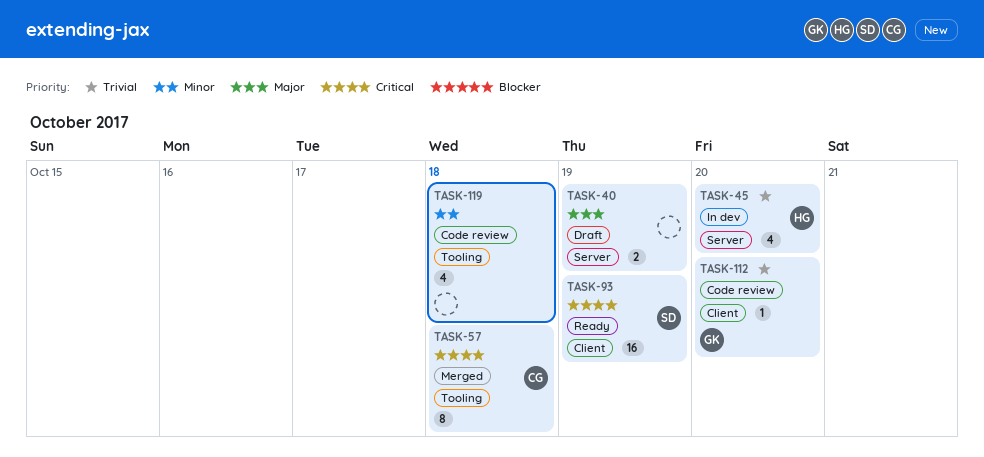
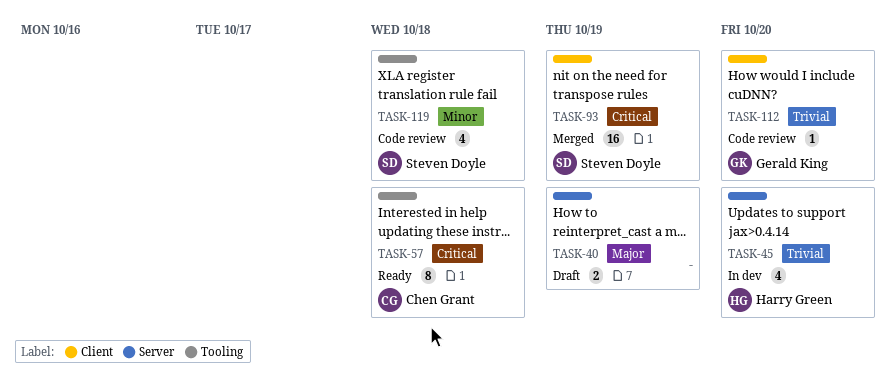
TASK-57, status: Merged -> Ready
TASK-93, status: Ready -> Merged
TASK-119, owner: none -> Steven Doyle

